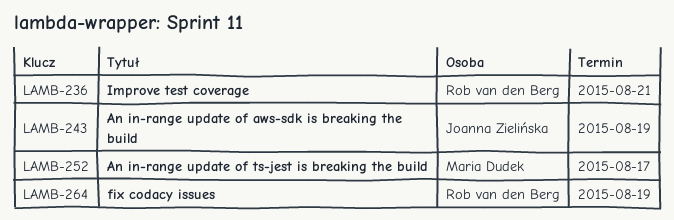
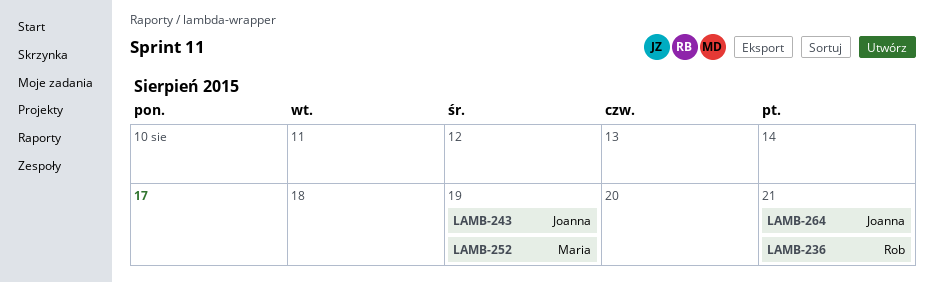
LAMB-252, due: Aug 17 -> Aug 19
LAMB-264, owner: Rob van den Berg -> Joanna Zielińska
LAMB-264, due: Aug 19 -> Aug 21

